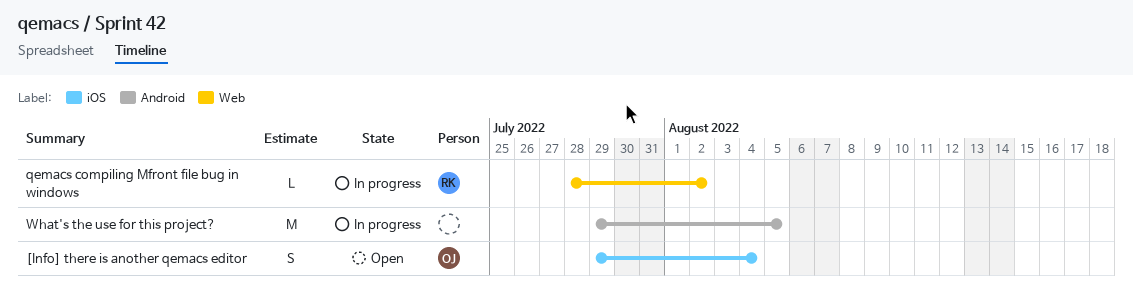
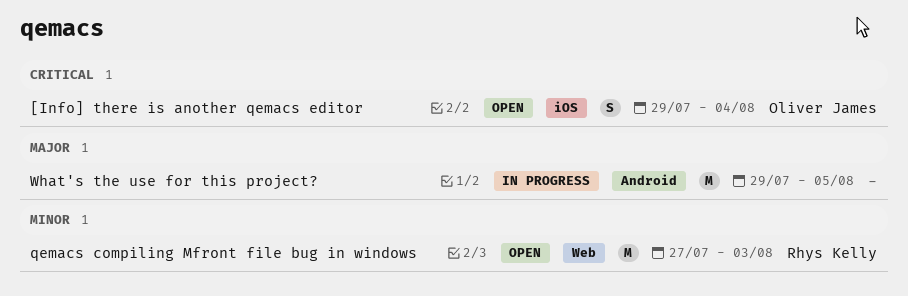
qemacs compiling Mfront file bug in windows, status: In progress -> Open
qemacs compiling Mfront file bug in windows, estimate: L -> M
qemacs compiling Mfront file bug in windows, start: Jul 28 -> Jul 27
qemacs compiling Mfront file bug in windows, due: Aug 2 -> Aug 3

